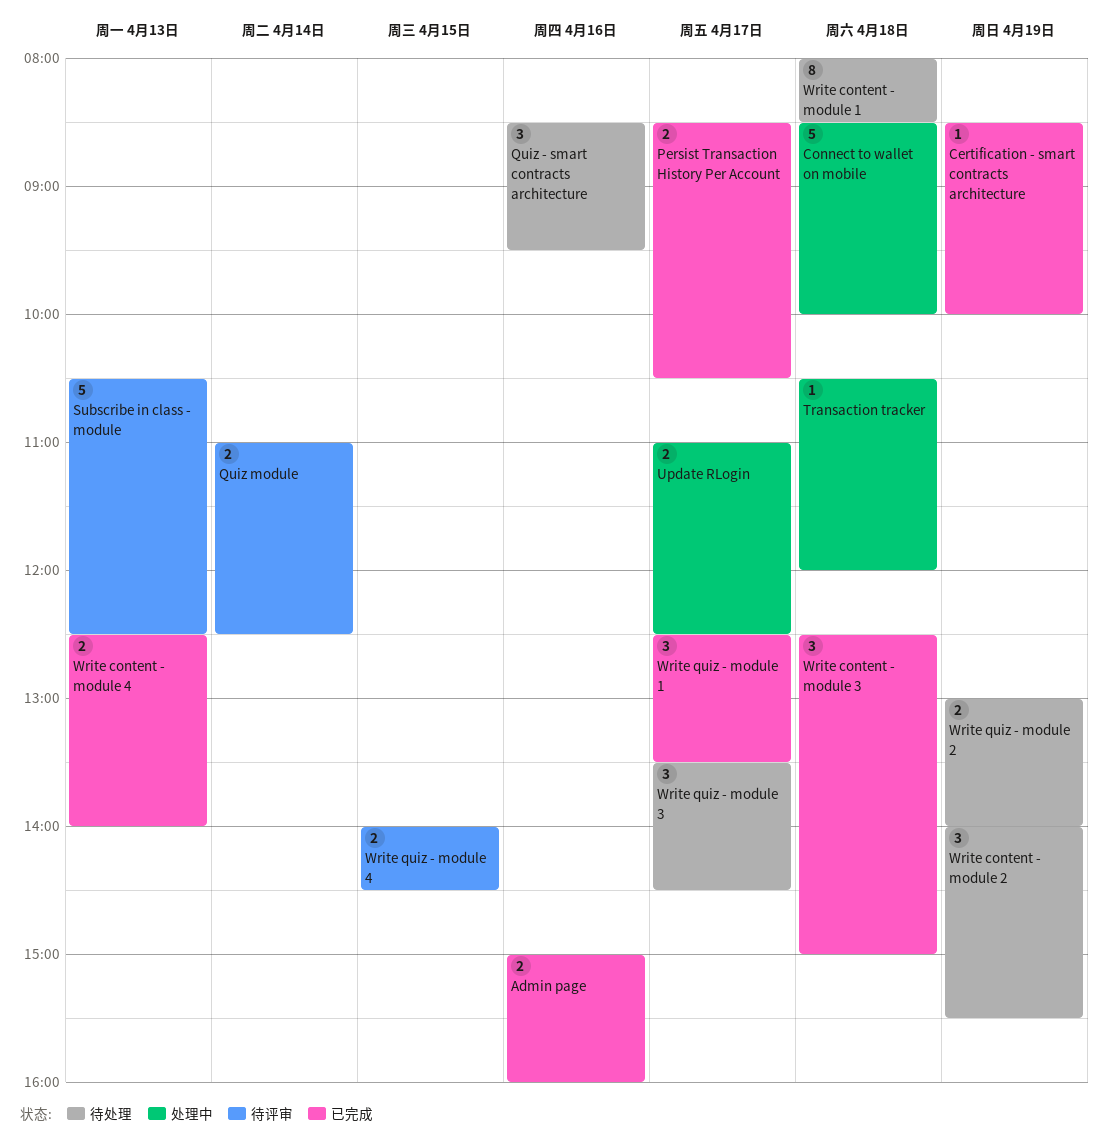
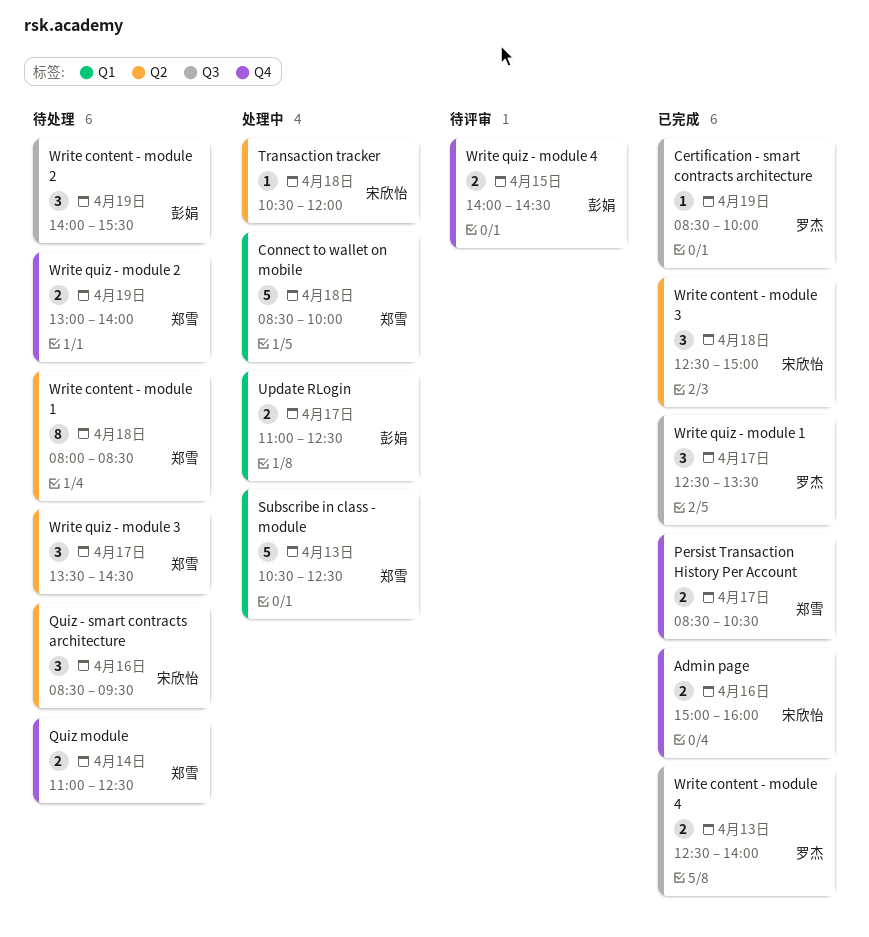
Quiz module, status: 待评审 -> 待处理
Subscribe in class - module, status: 待评审 -> 处理中

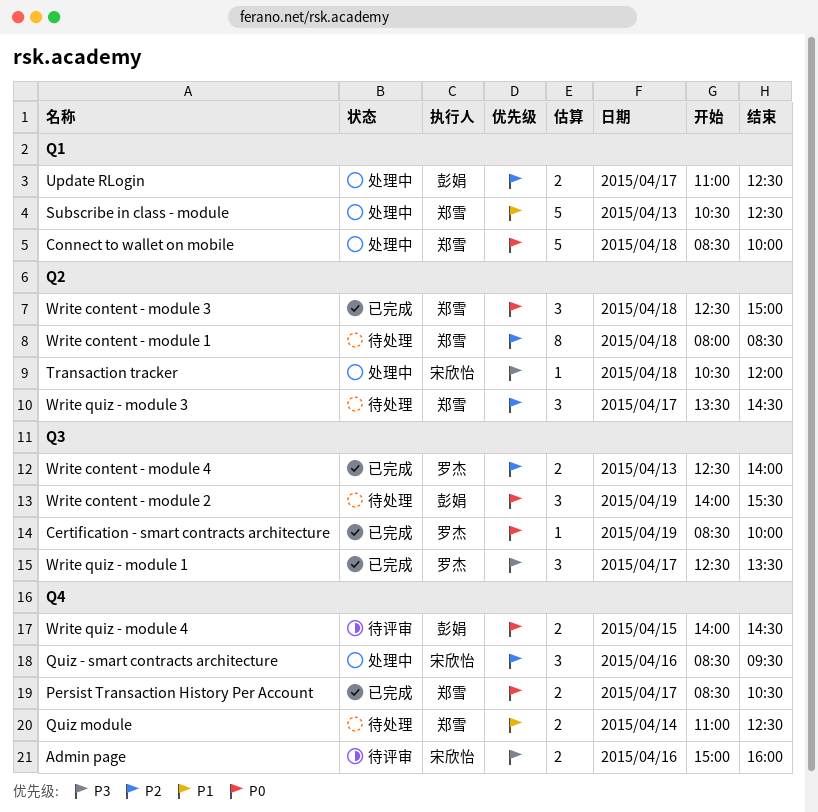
Admin page, status: 已完成 -> 待评审
Quiz - smart contracts architecture, status: 待处理 -> 处理中
Quiz - smart contracts architecture, label: Q2 -> Q4
Write content - module 3, owner: 宋欣怡 -> 郑雪
Write quiz - module 2: present -> none

